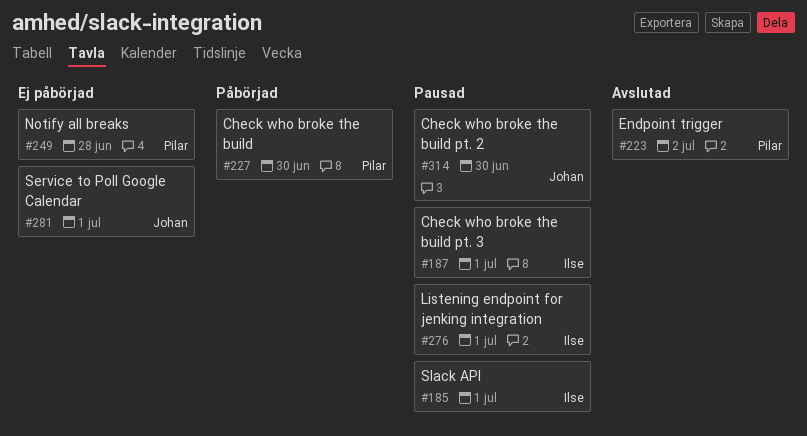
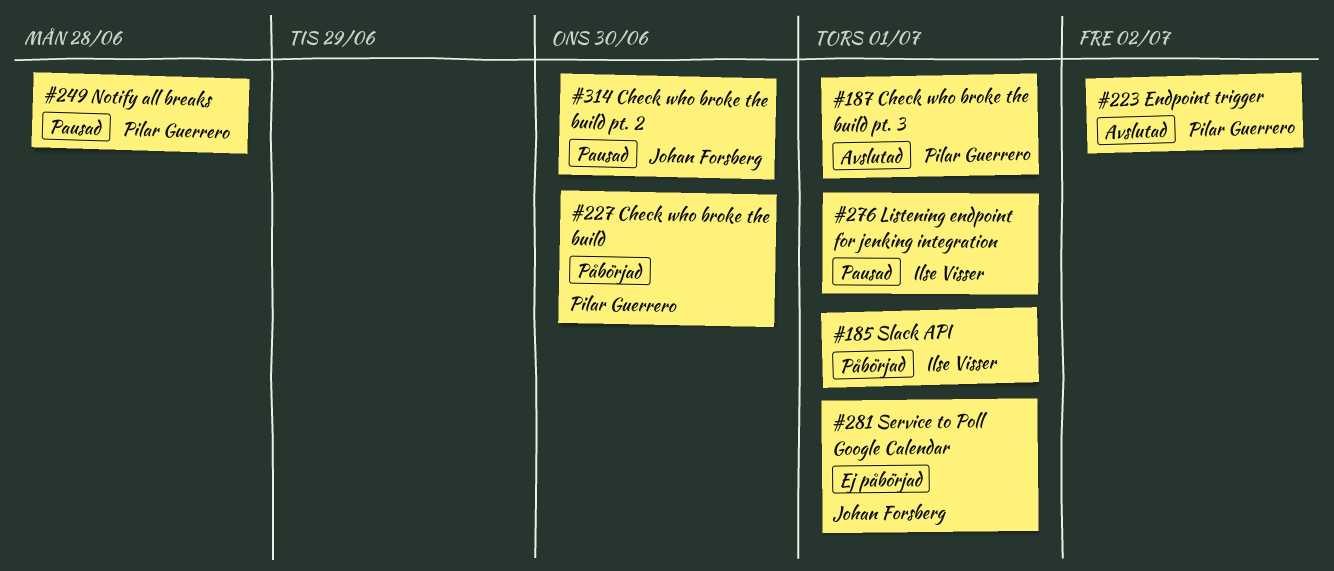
#185, status: Pausad -> Påbörjad
#187, status: Pausad -> Avslutad
#187, owner: Ilse Visser -> Pilar Guerrero
#249, status: Ej påbörjad -> Pausad

